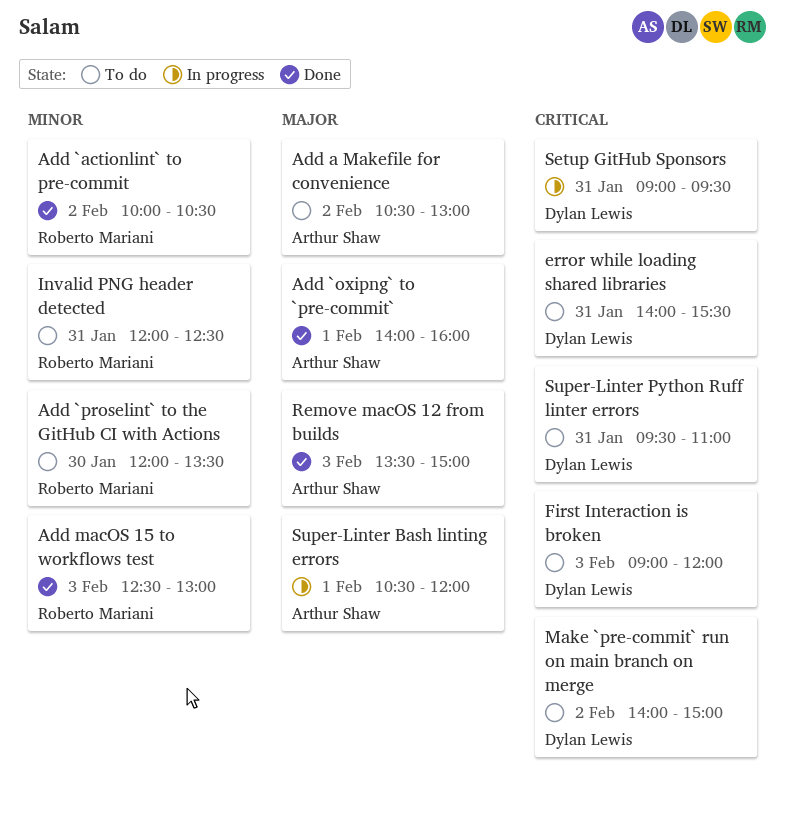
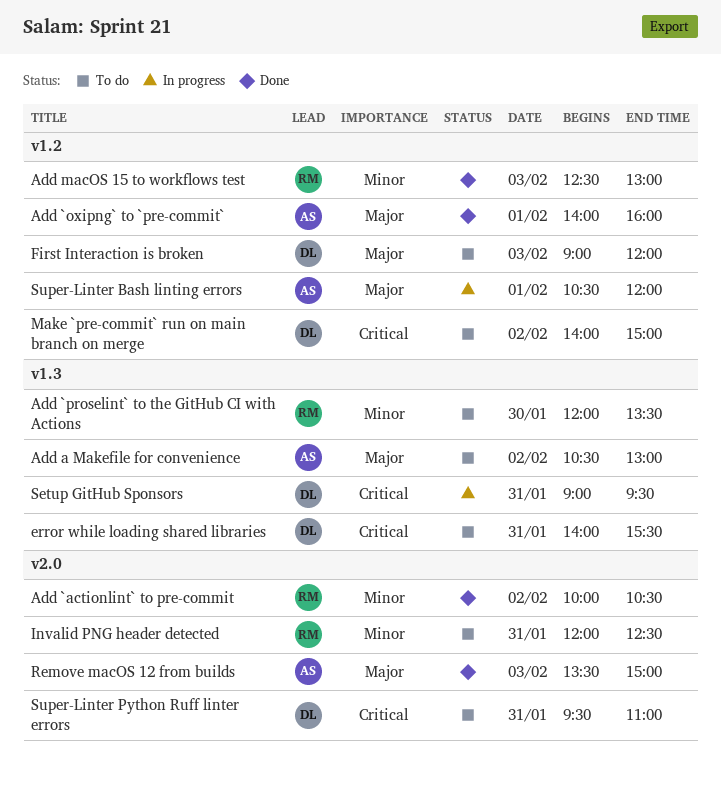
First Interaction is broken, priority: Critical -> Major

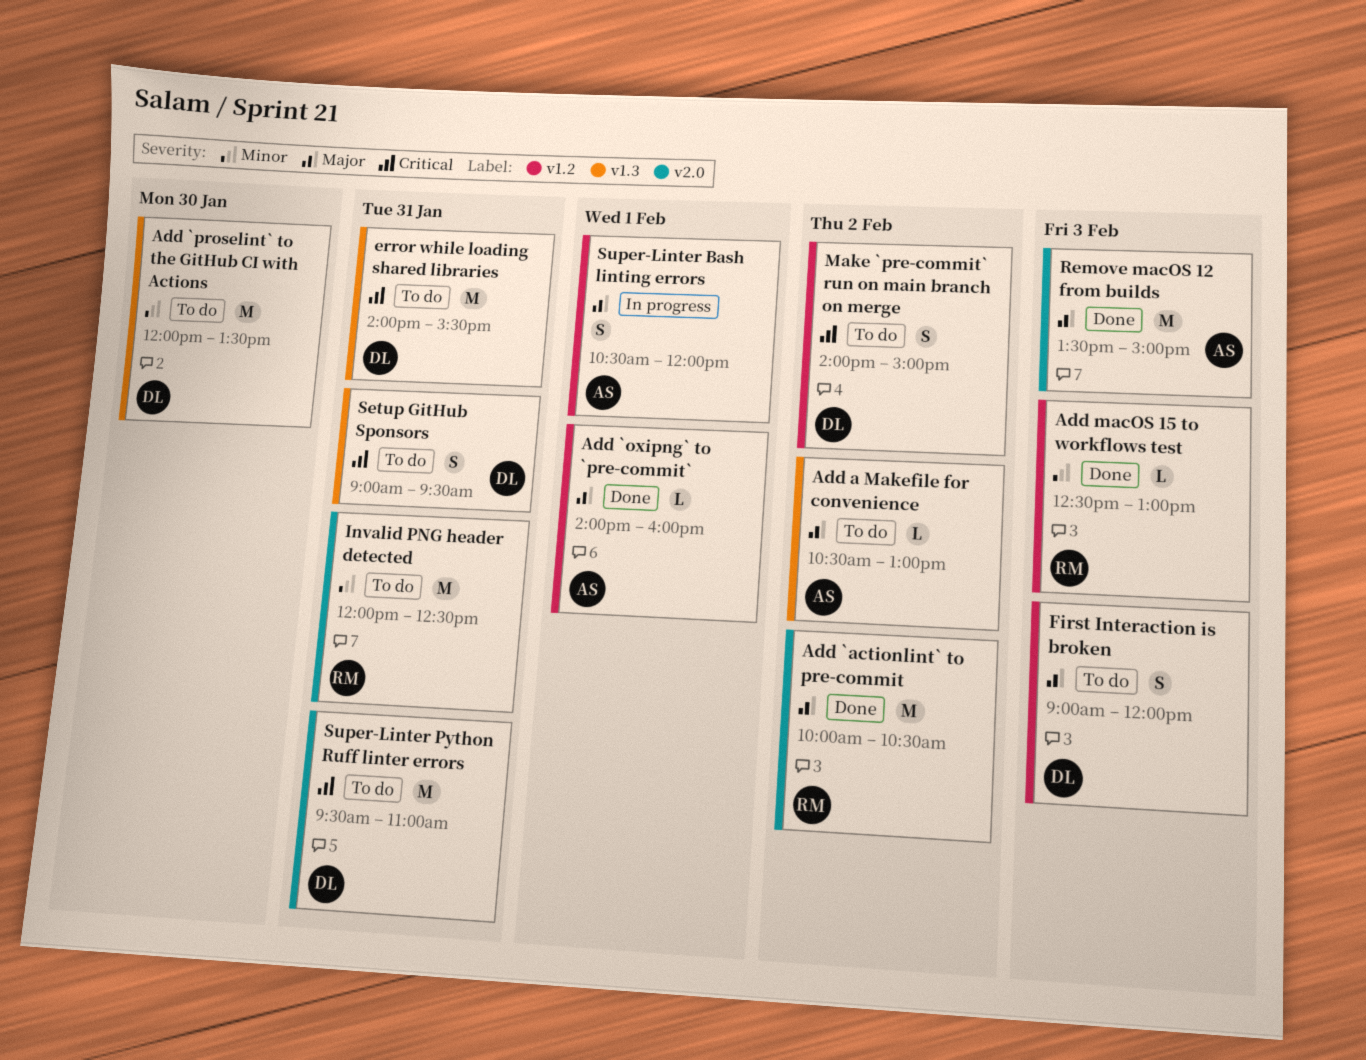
Add `actionlint` to pre-commit, priority: Minor -> Major
Add `proselint` to the GitHub CI with Actions, owner: RM -> DL
Setup GitHub Sponsors, status: In progress -> To do

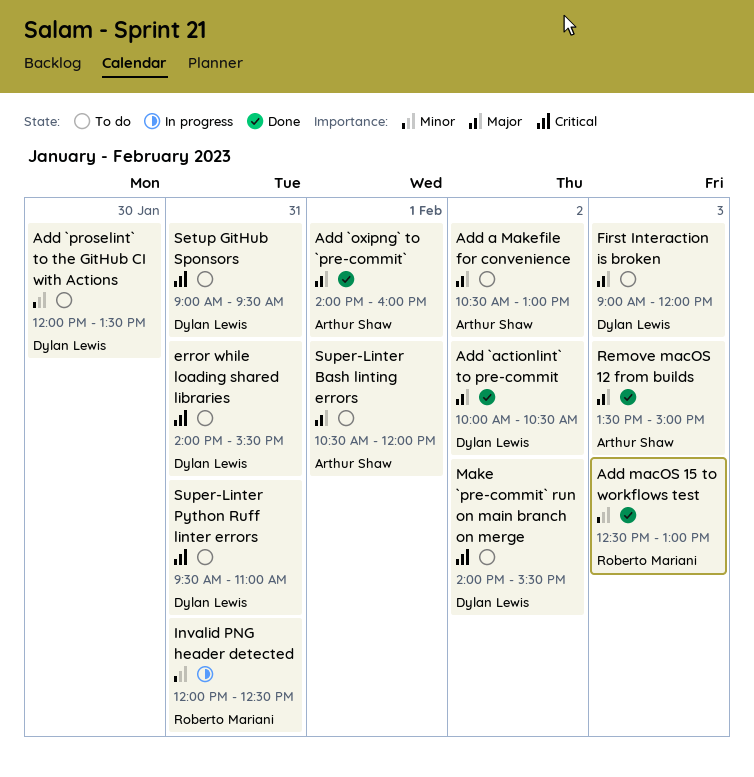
Add `actionlint` to pre-commit, owner: Roberto Mariani -> Dylan Lewis
Invalid PNG header detected, status: To do -> In progress
Make `pre-commit` run on main branch on merge, ends: 15:00 -> 15:30
Super-Linter Bash linting errors, status: In progress -> To do

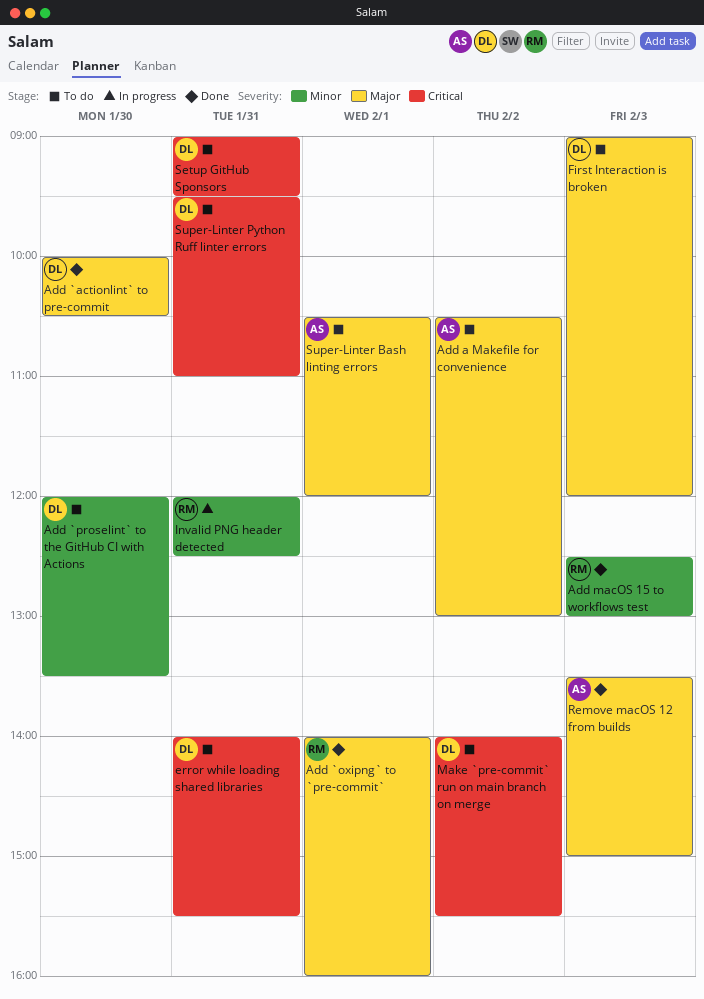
Add `actionlint` to pre-commit, day: Feb 2 -> Jan 30
Add `oxipng` to `pre-commit`, owner: Arthur Shaw -> Roberto Mariani

